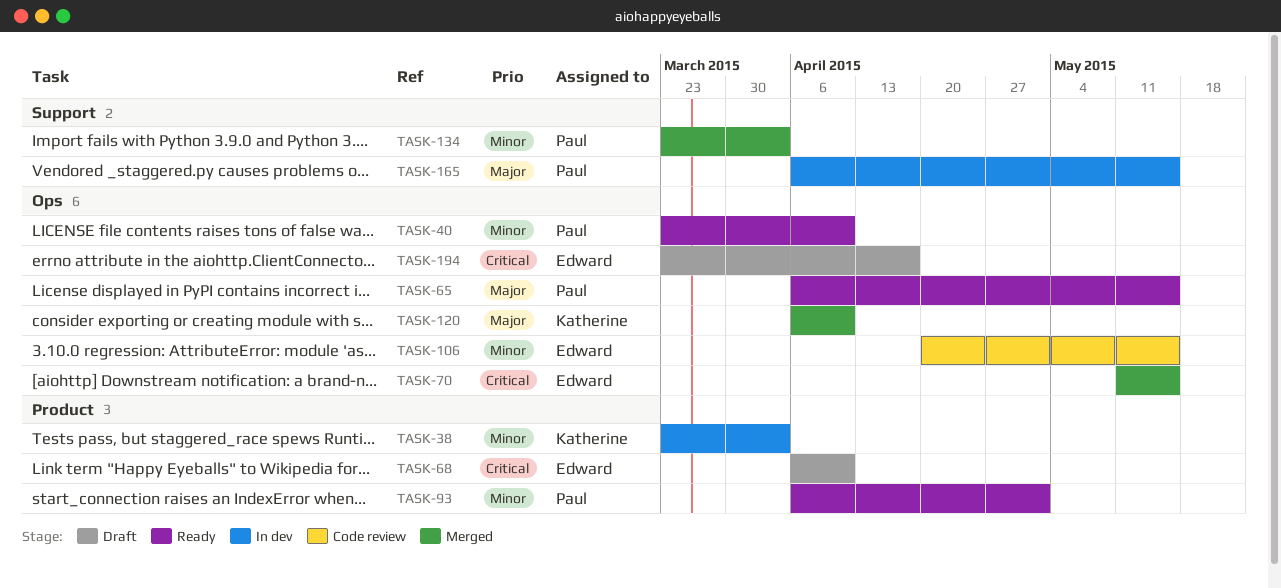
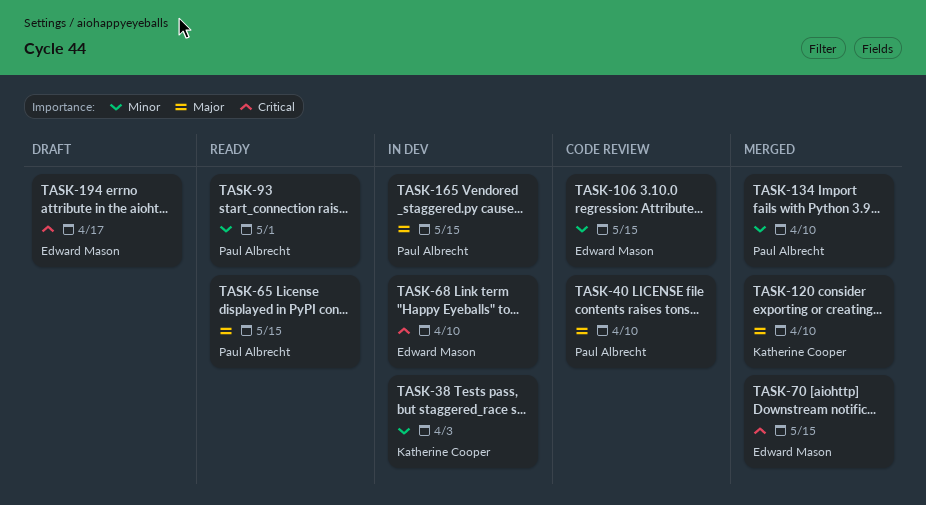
TASK-40, status: Ready -> Code review
TASK-40, priority: Minor -> Major
TASK-68, status: Draft -> In dev
TASK-134, due: Apr 3 -> Apr 10

